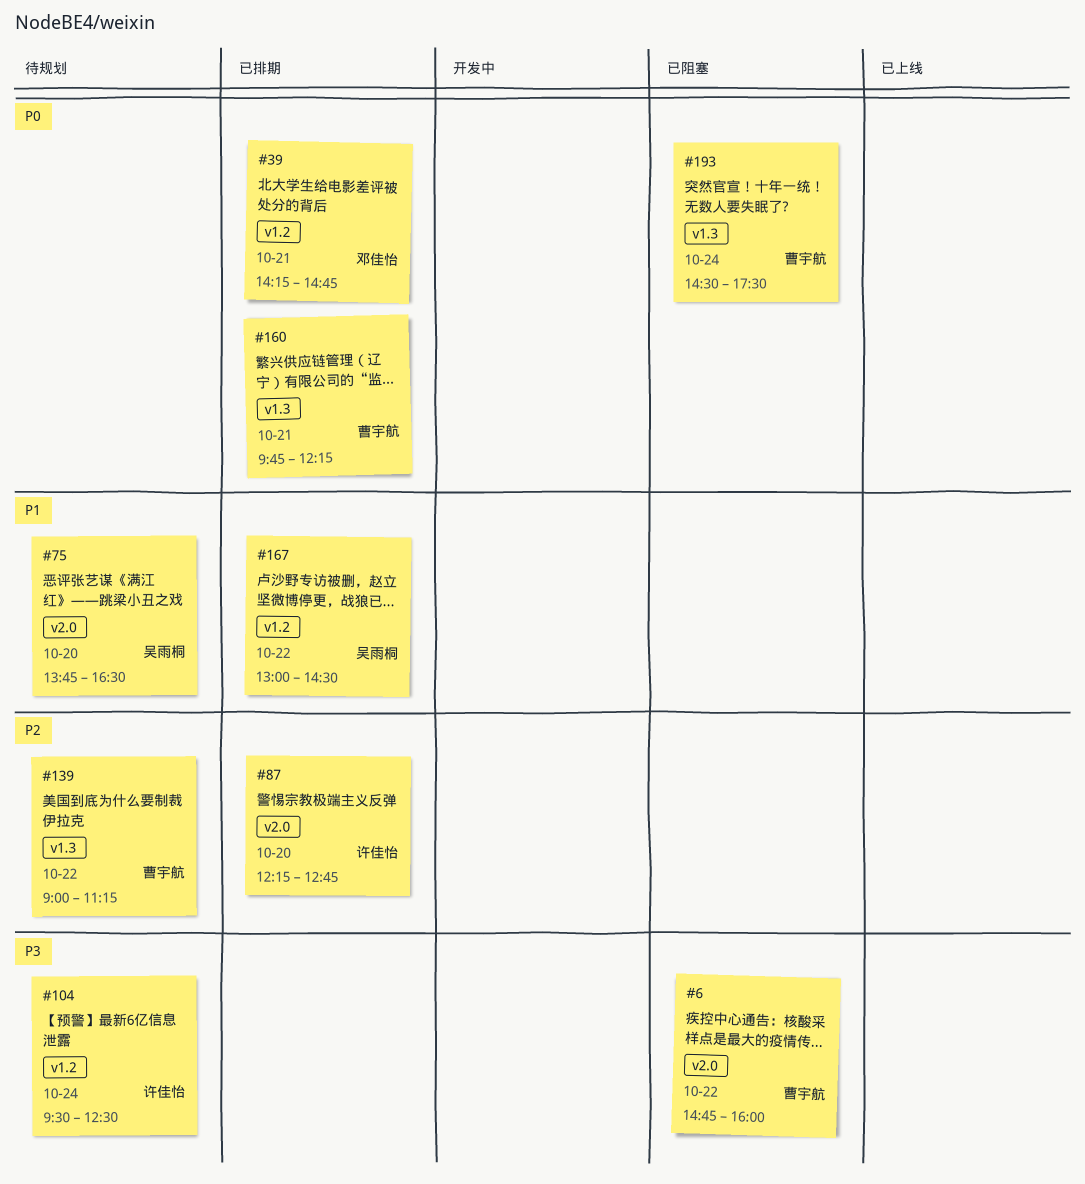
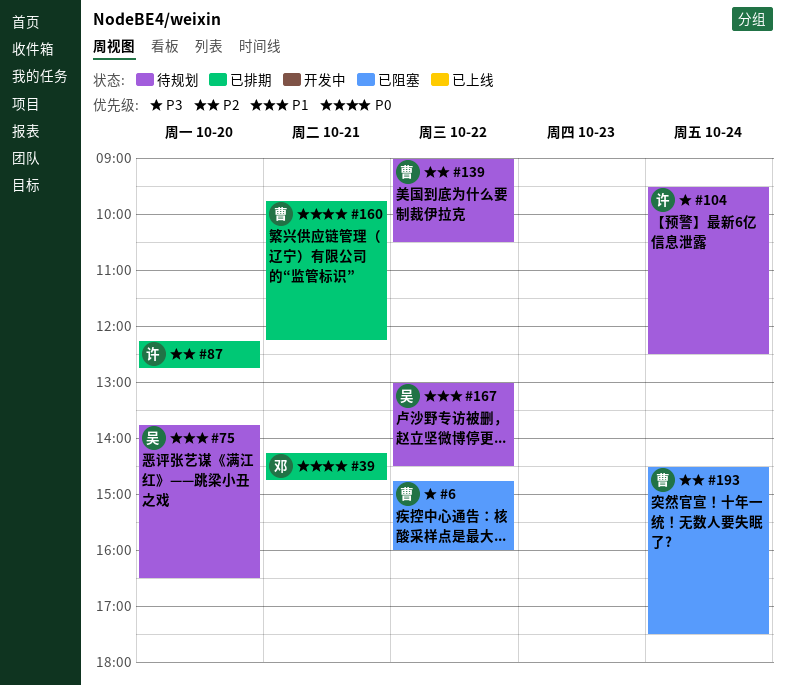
#139, ends: 11:15 -> 10:30
#167, status: 已排期 -> 待规划
#193, priority: P0 -> P2

